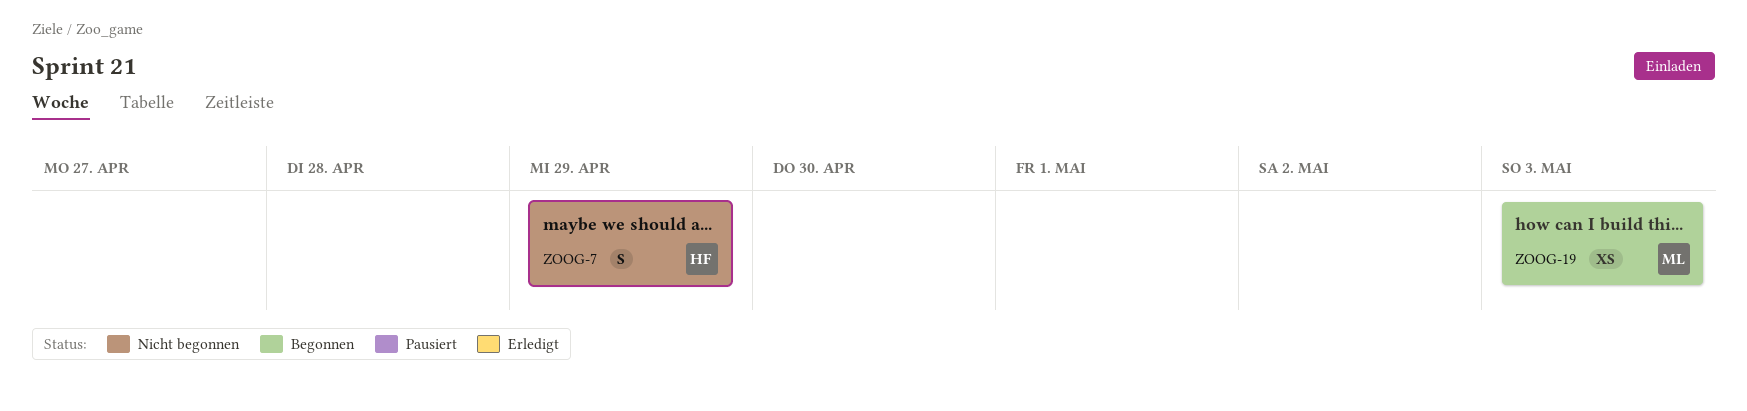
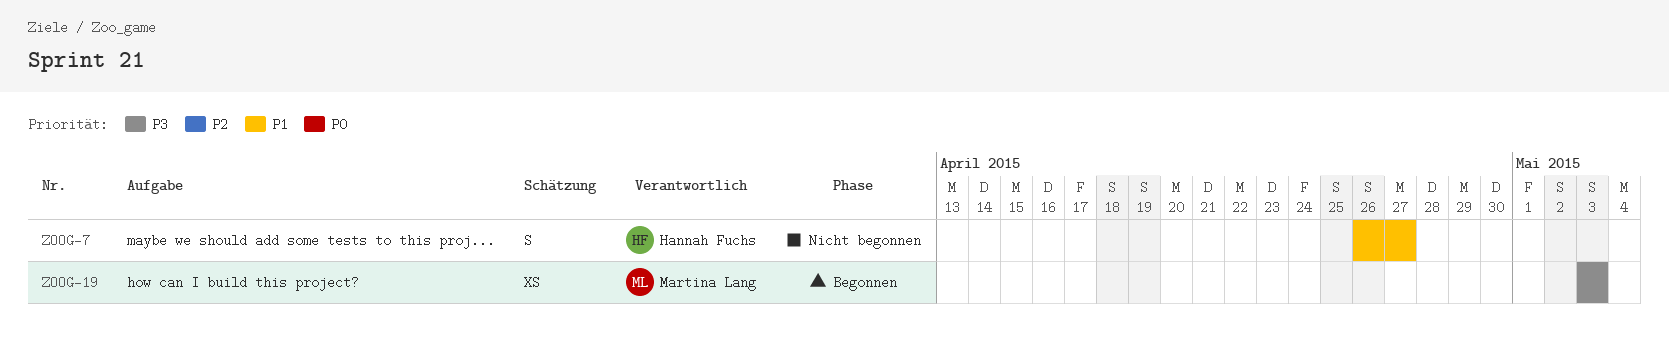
ZOOG-7, due: Apr 29 -> Apr 27

